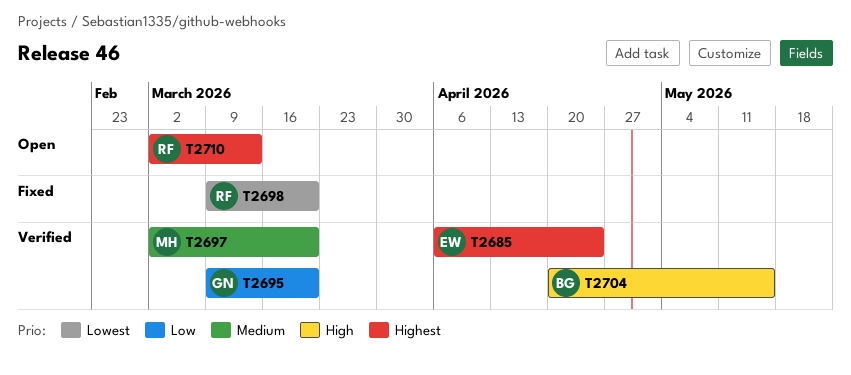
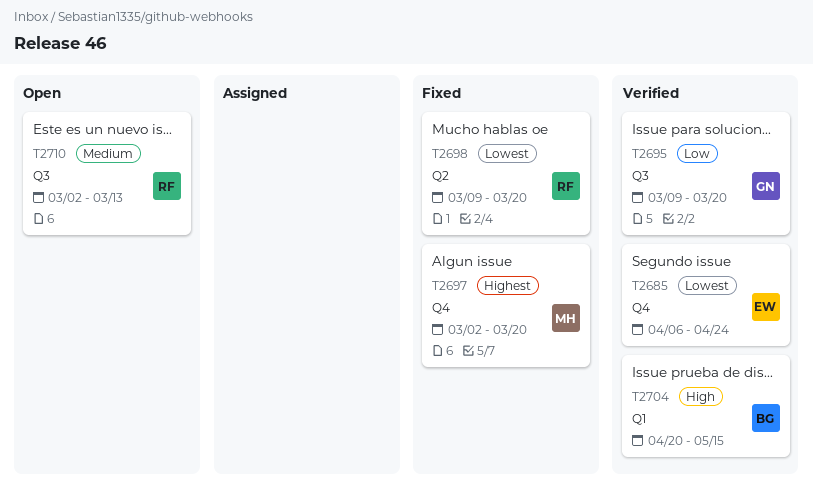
T2685, priority: Highest -> Lowest
T2697, status: Verified -> Fixed
T2697, priority: Medium -> Highest
T2710, priority: Highest -> Medium

